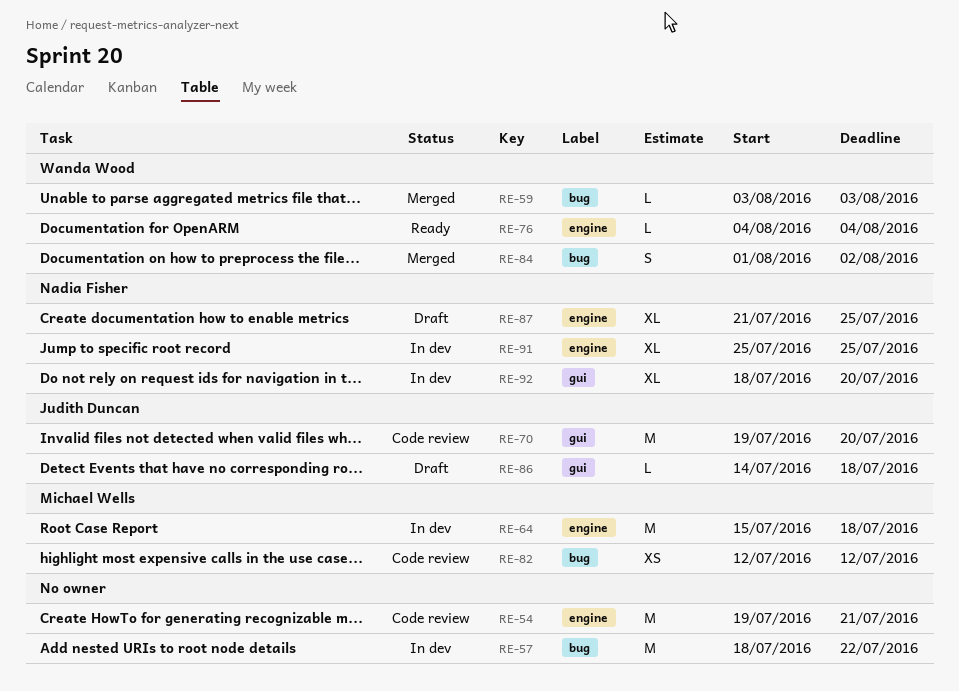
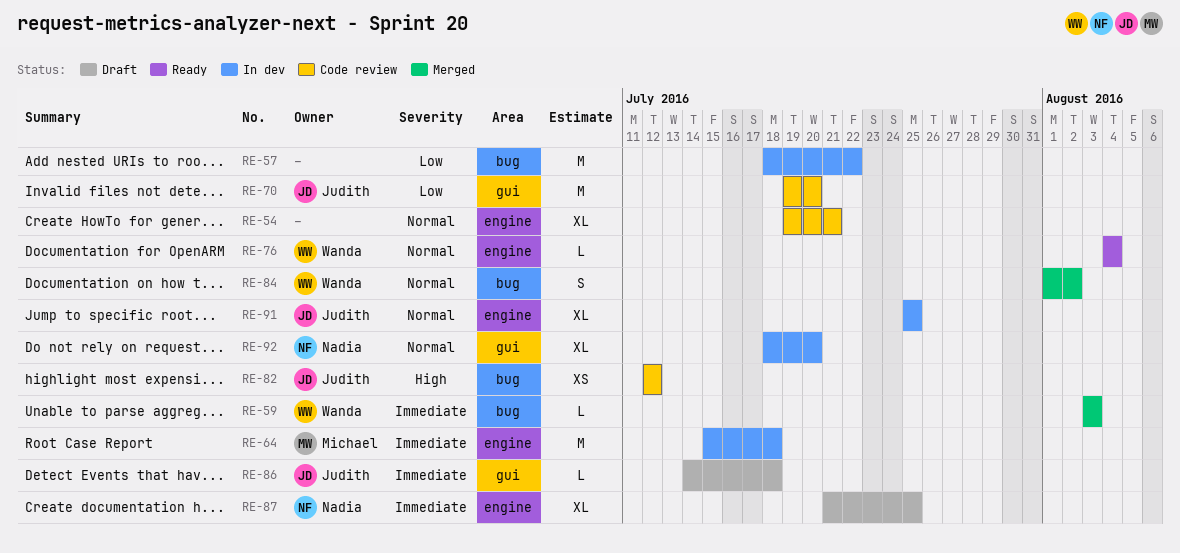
RE-54, estimate: M -> XL
RE-82, owner: Michael Wells -> Judith Duncan
RE-91, owner: Nadia Fisher -> Judith Duncan

